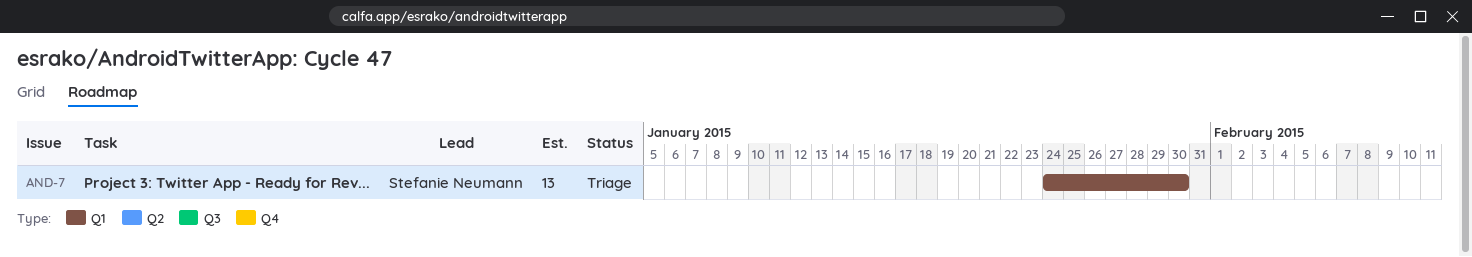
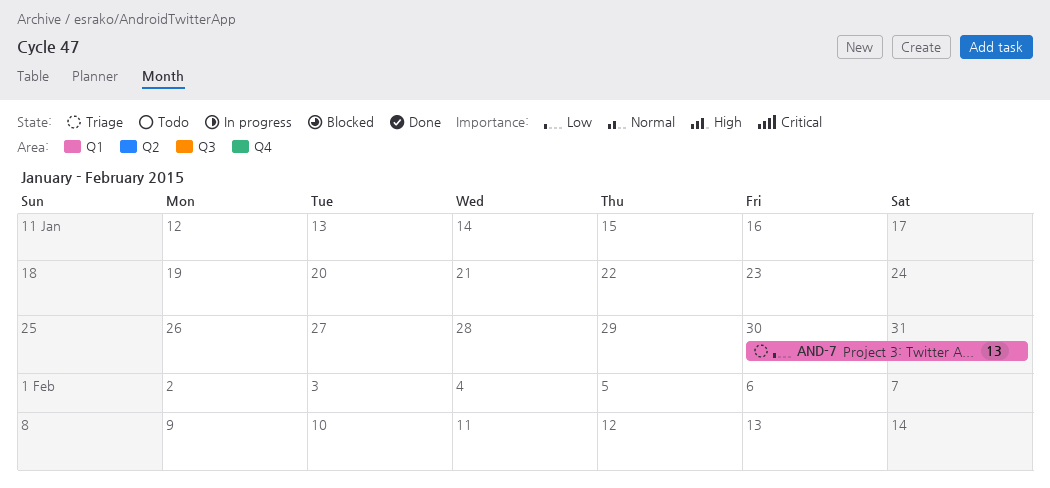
AND-7, start: Jan 24 -> Jan 30
AND-7, due: Jan 30 -> Jan 31

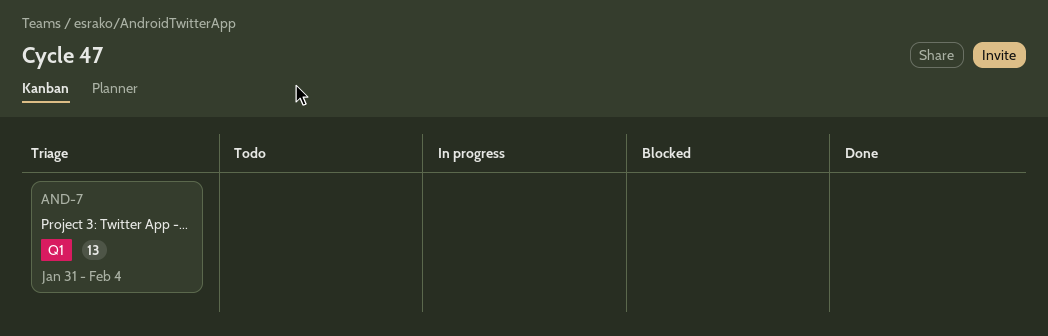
AND-7, start: Jan 30 -> Jan 31
AND-7, due: Jan 31 -> Feb 4

